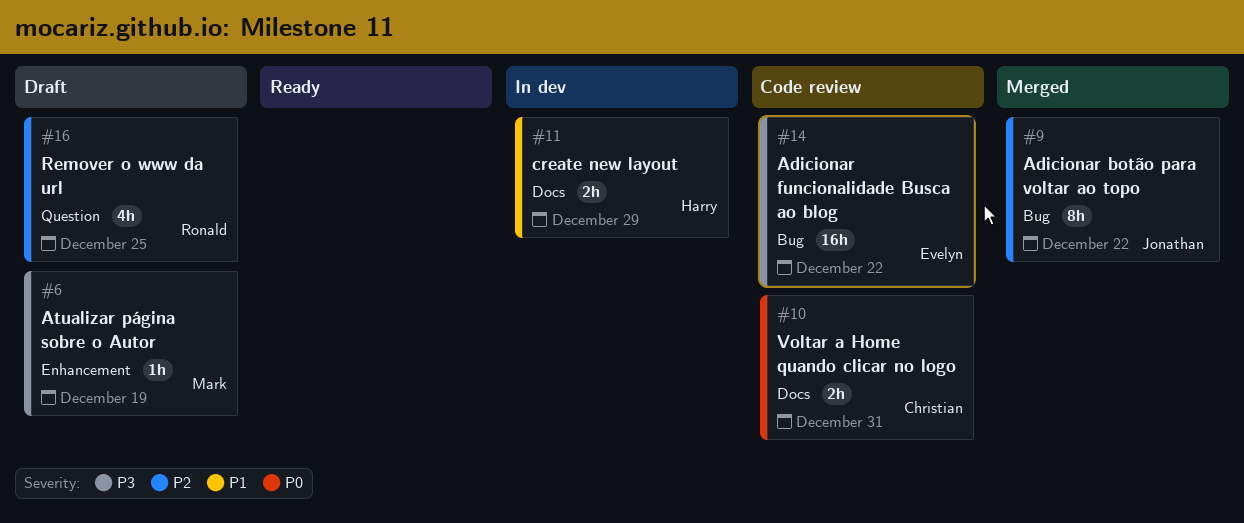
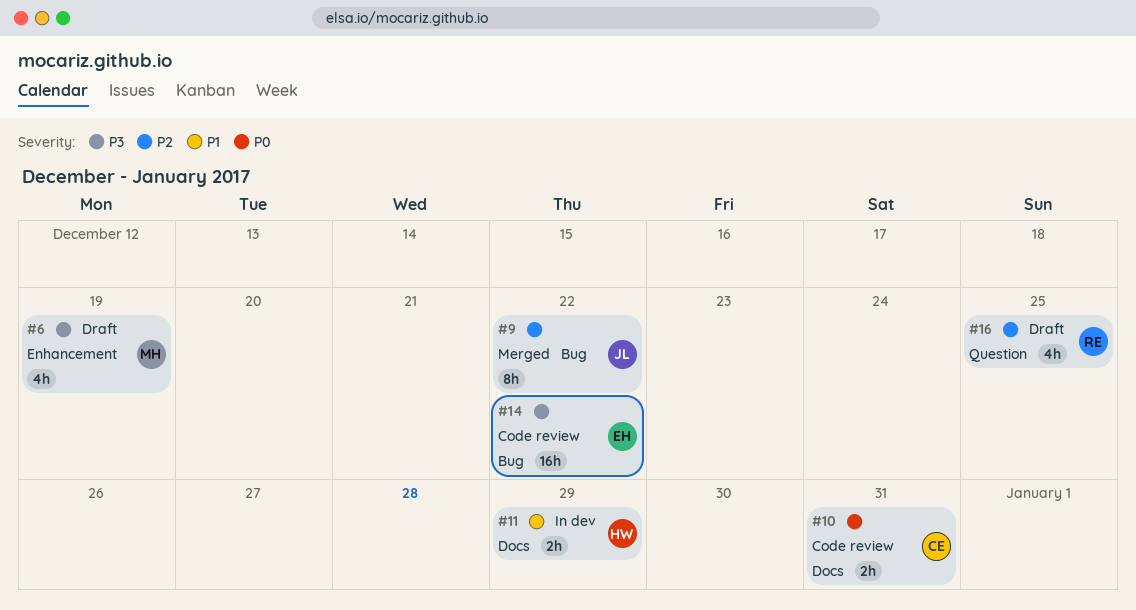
#6, estimate: 1h -> 4h

